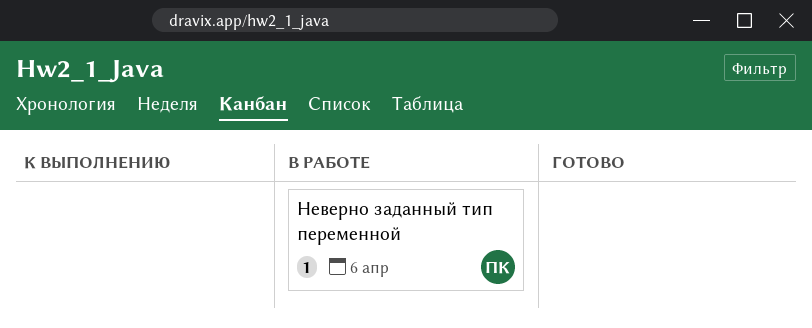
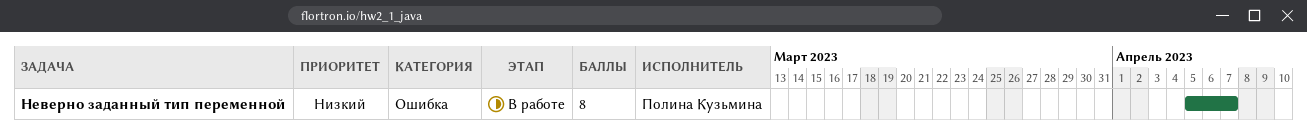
Неверно заданный тип переменной, estimate: 1 -> 8
Неверно заданный тип переменной, due: Apr 6 -> Apr 7

